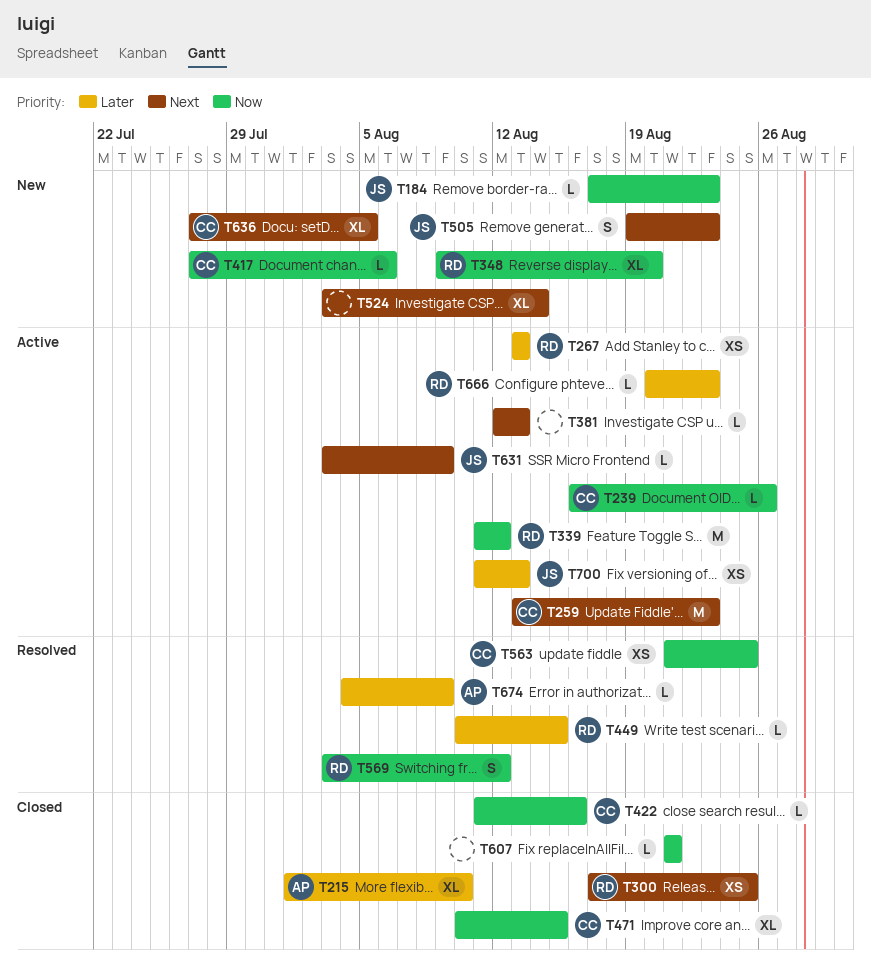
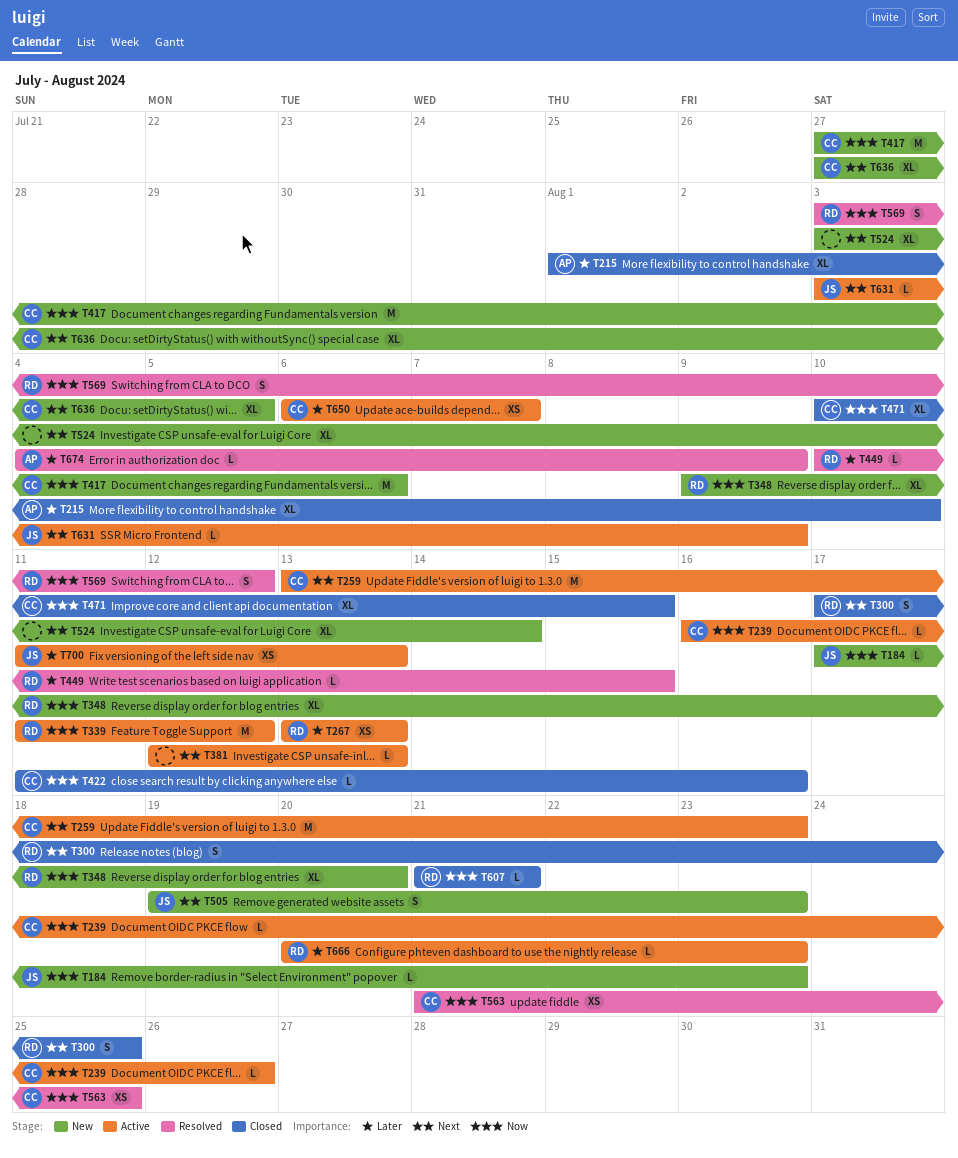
T300, estimate: XS -> S
T417, estimate: L -> M
T607, owner: none -> RD
T650: none -> present

